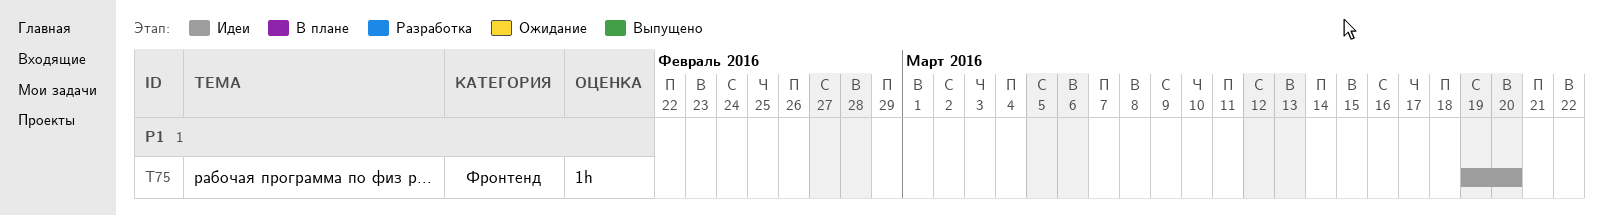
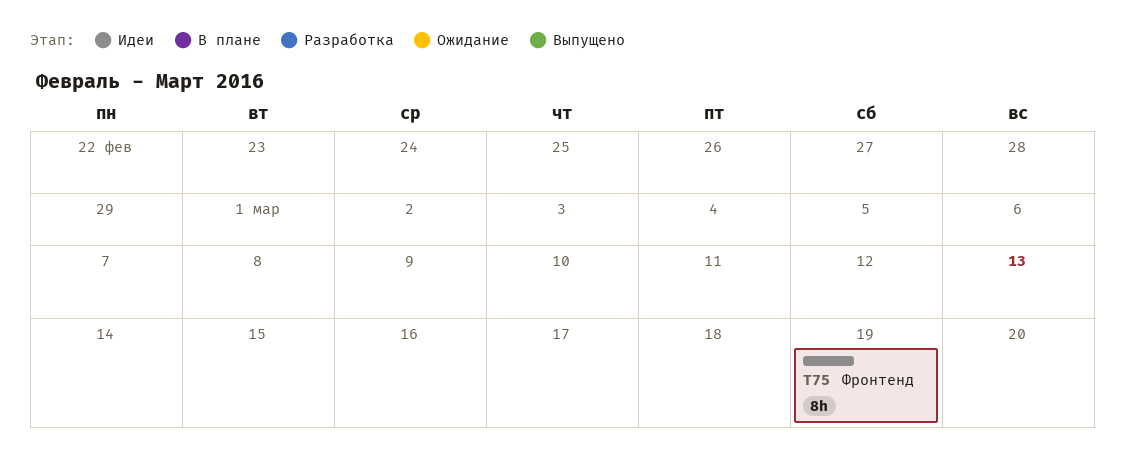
T75, estimate: 1h -> 8h
T75, due: Mar 20 -> Mar 19

